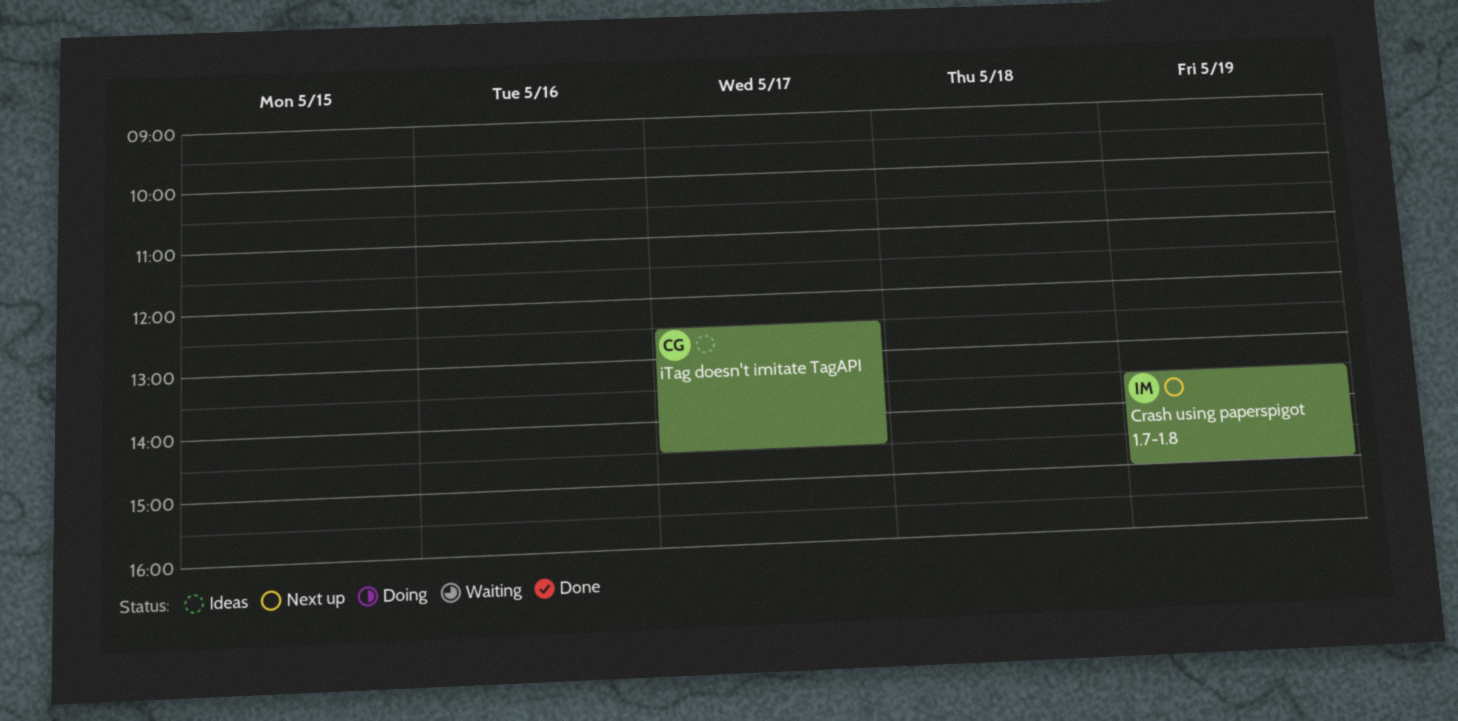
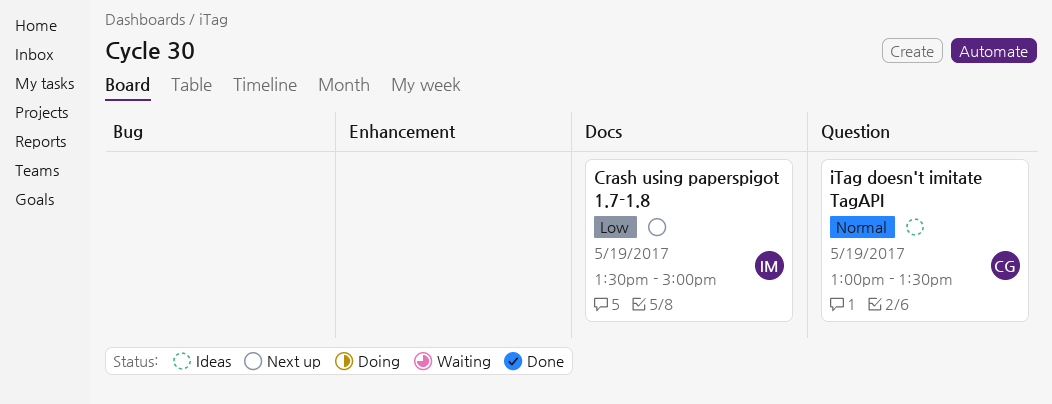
iTag doesn't imitate TagAPI, day: May 17 -> May 19
iTag doesn't imitate TagAPI, begins: 12:30 -> 13:00
iTag doesn't imitate TagAPI, ends: 14:30 -> 13:30

